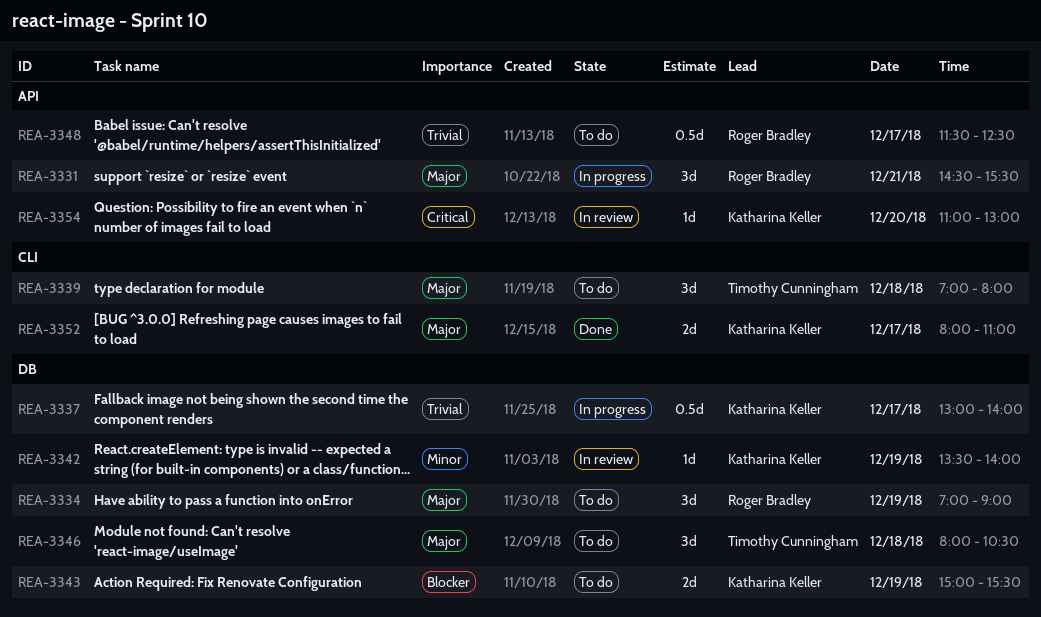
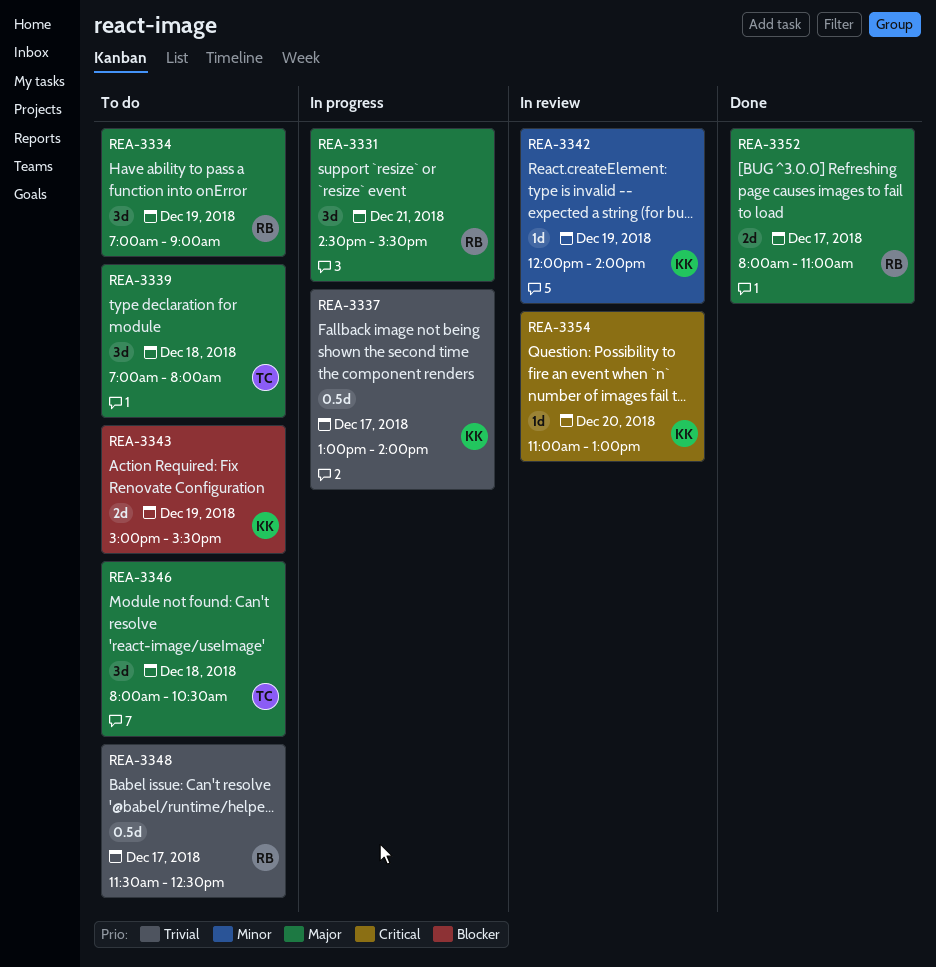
REA-3342, begins: 13:30 -> 12:00
REA-3352, owner: Katharina Keller -> Roger Bradley

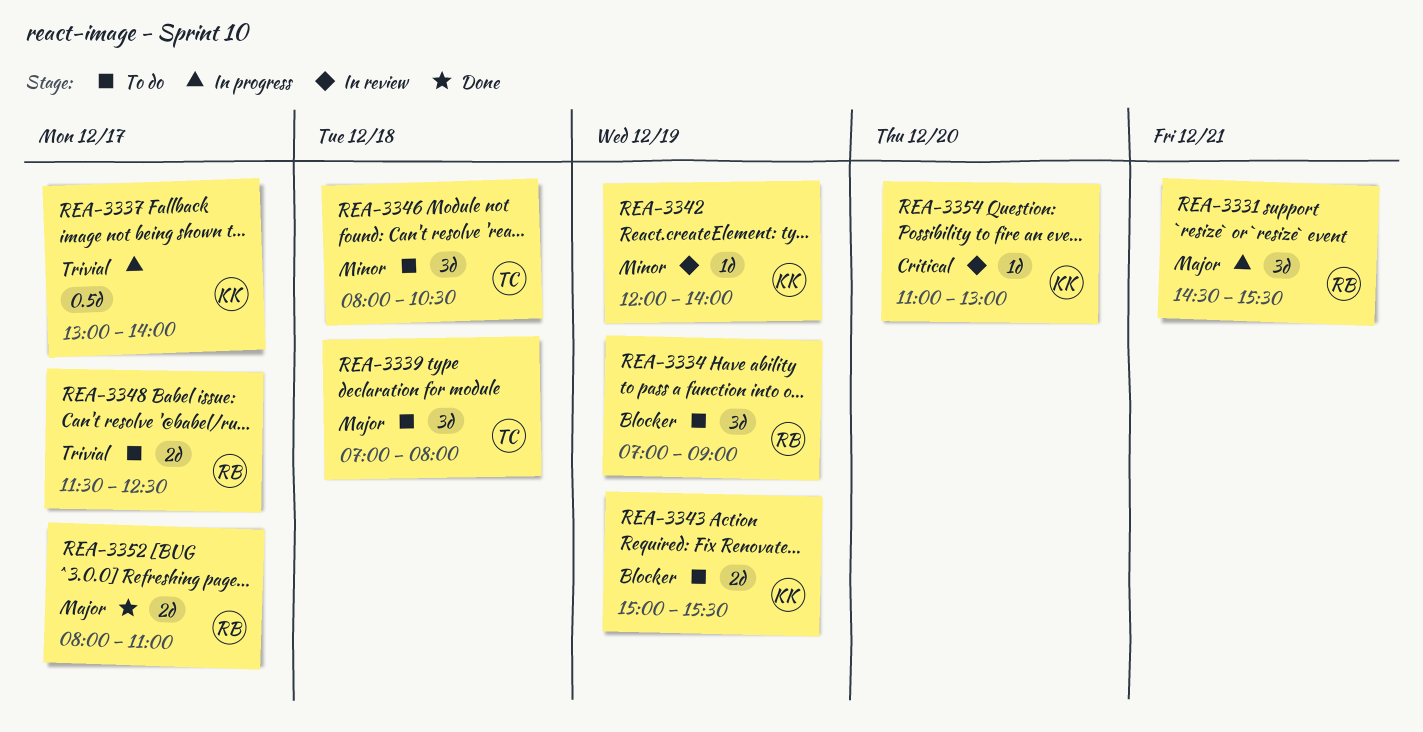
REA-3334, priority: Major -> Blocker
REA-3346, priority: Major -> Minor
REA-3348, estimate: 0.5d -> 2d

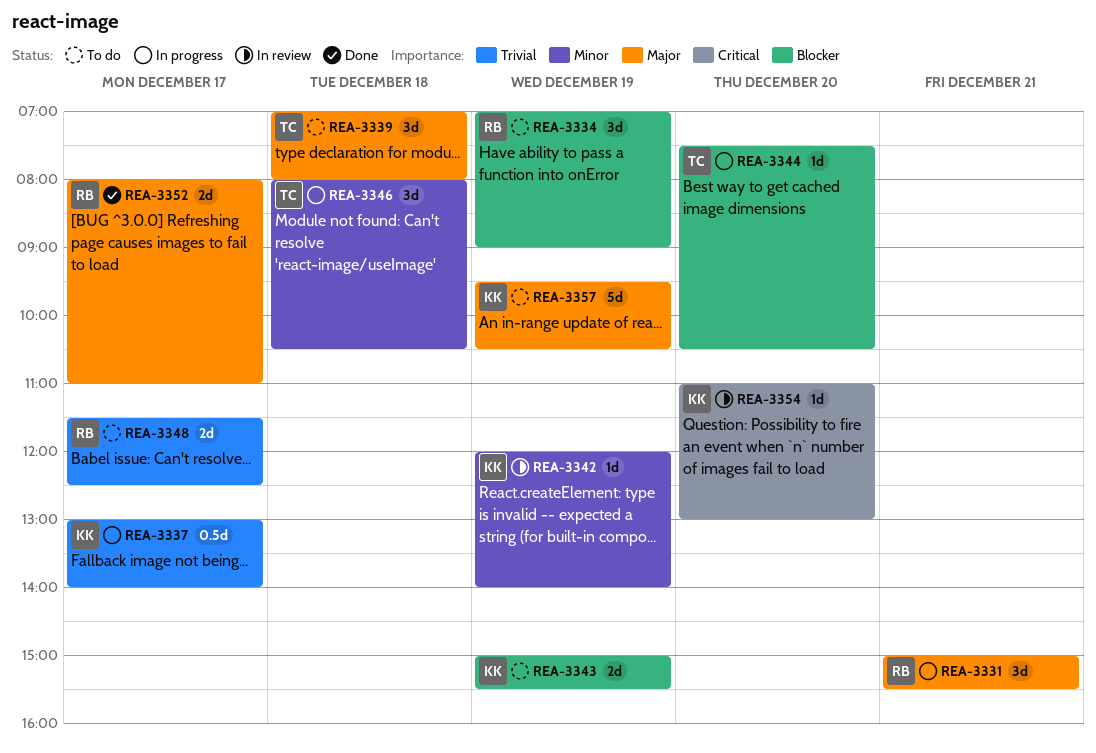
REA-3331, begins: 14:30 -> 15:00
REA-3344: none -> present
REA-3346, status: To do -> In progress
REA-3357: none -> present

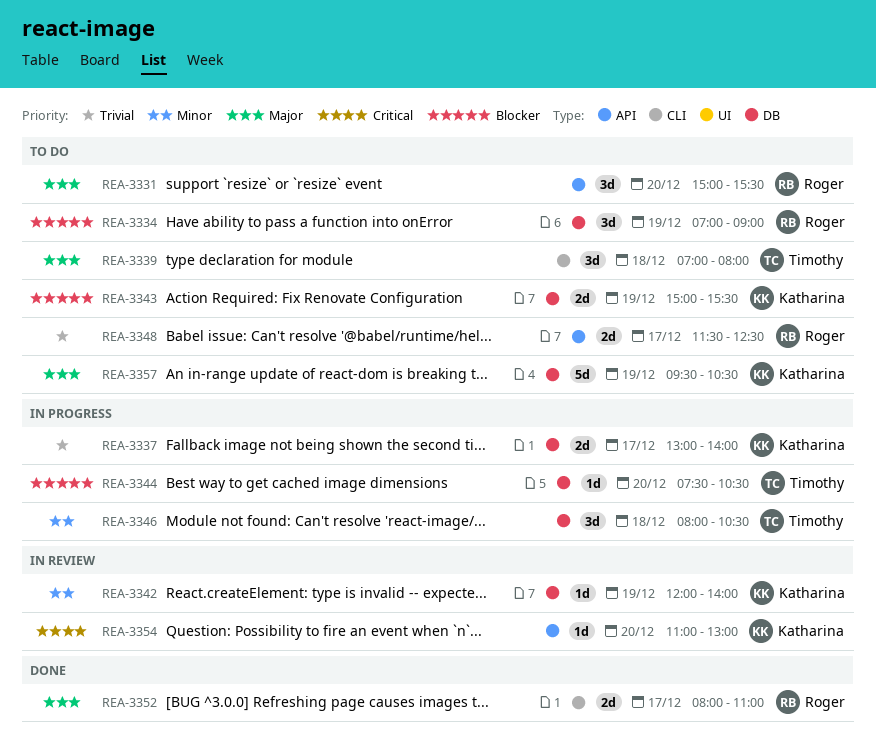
REA-3331, status: In progress -> To do
REA-3331, day: Dec 21 -> Dec 20
REA-3337, estimate: 0.5d -> 2d

